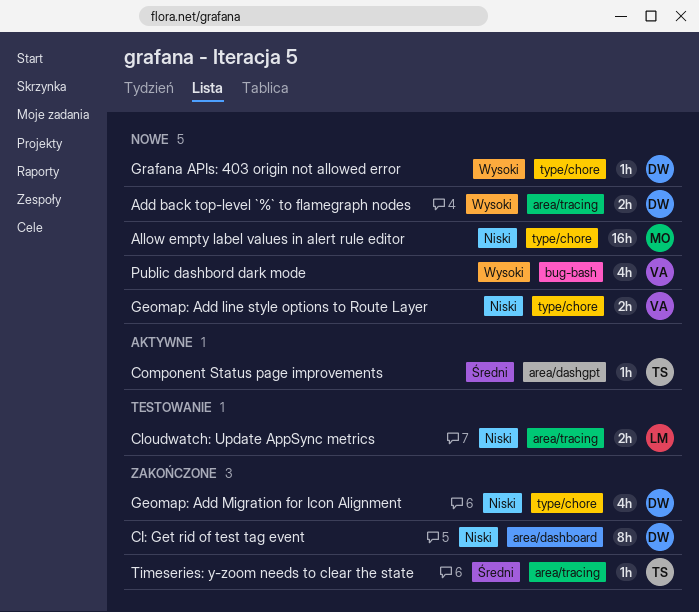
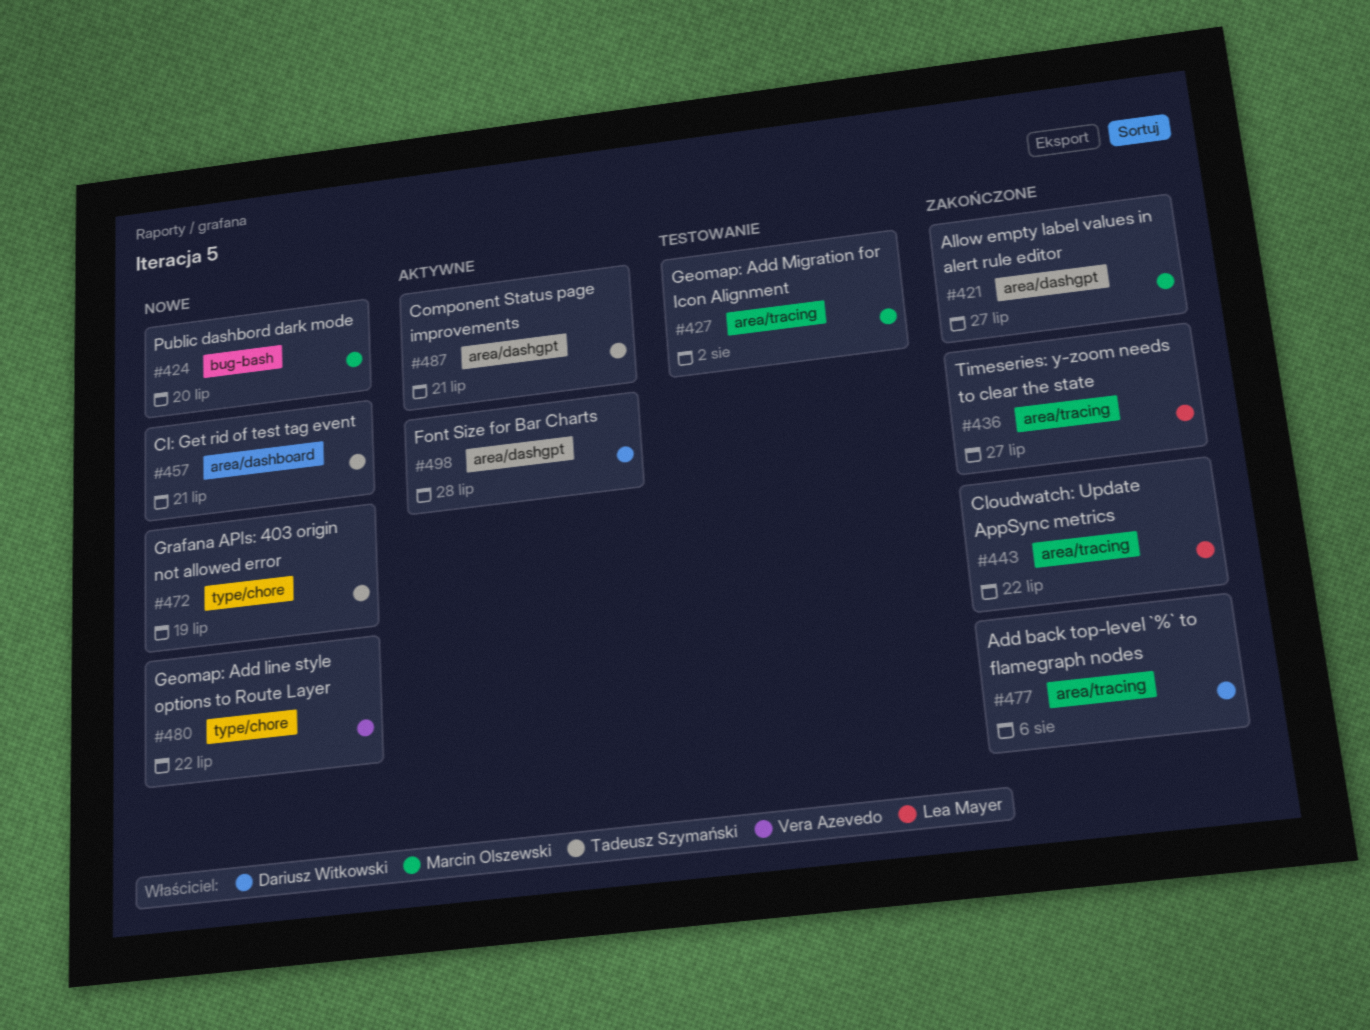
Add back top-level `%` to flamegraph nodes, status: Nowe -> Zakończone
Allow empty label values in alert rule editor, status: Nowe -> Zakończone
Allow empty label values in alert rule editor, label: type/chore -> area/dashgpt
CI: Get rid of test tag event, status: Zakończone -> Nowe
CI: Get rid of test tag event, owner: Dariusz Witkowski -> Tadeusz Szymański
Cloudwatch: Update AppSync metrics, status: Testowanie -> Zakończone
Font Size for Bar Charts: none -> present
Geomap: Add Migration for Icon Alignment, status: Zakończone -> Testowanie
Geomap: Add Migration for Icon Alignment, owner: Dariusz Witkowski -> Marcin Olszewski
Geomap: Add Migration for Icon Alignment, label: type/chore -> area/tracing
Grafana APIs: 403 origin not allowed error, owner: Dariusz Witkowski -> Tadeusz Szymański
Public dashbord dark mode, owner: Vera Azevedo -> Marcin Olszewski
Timeseries: y-zoom needs to clear the state, owner: Tadeusz Szymański -> Lea Mayer

